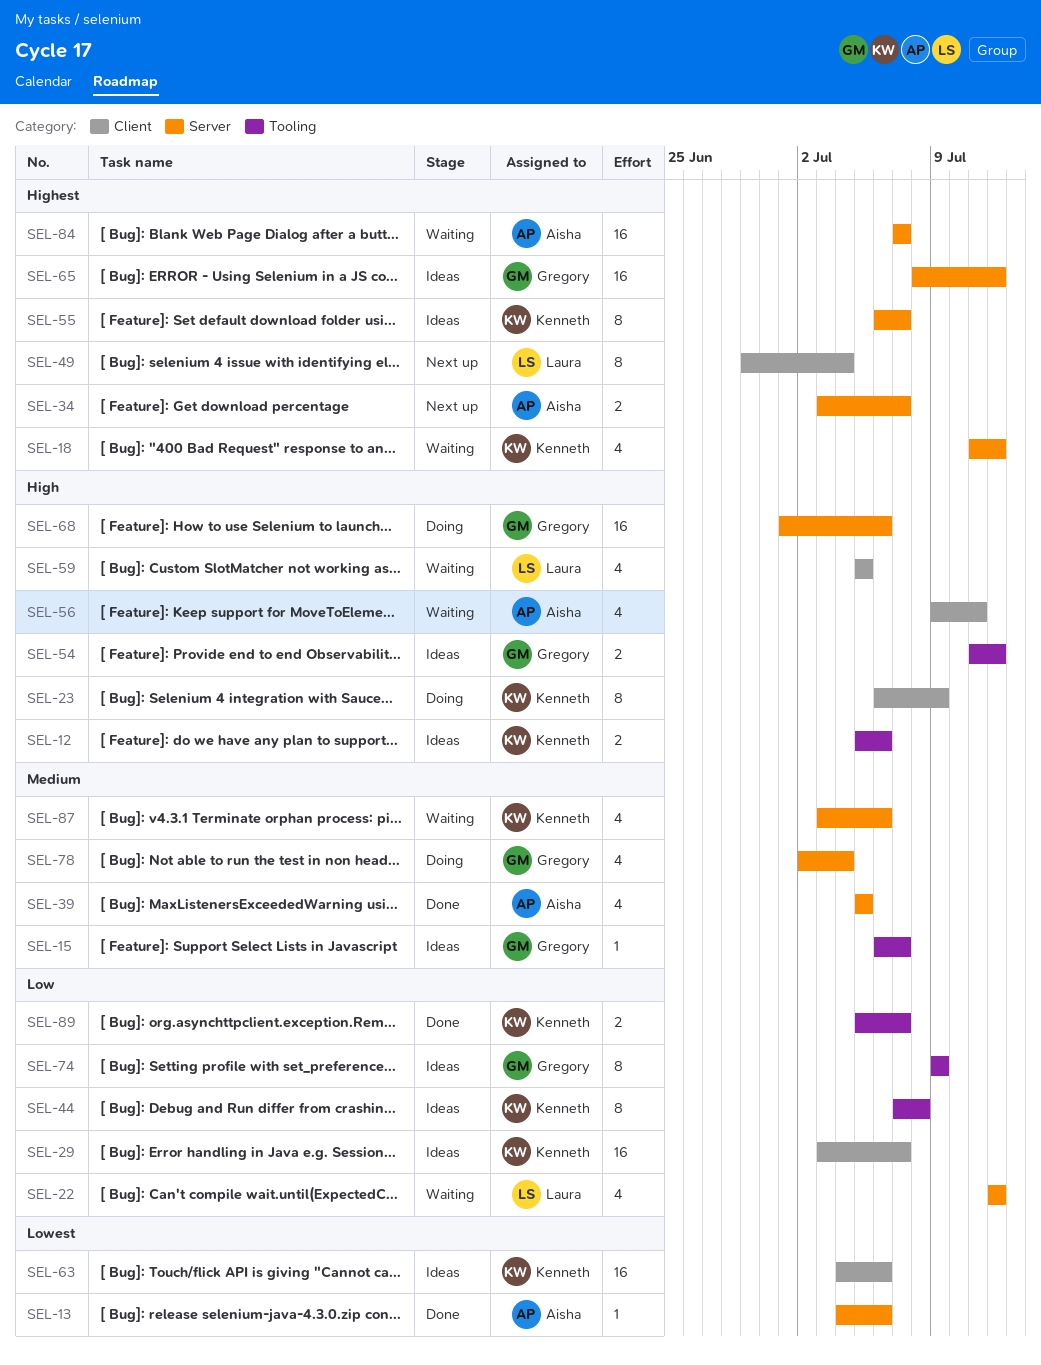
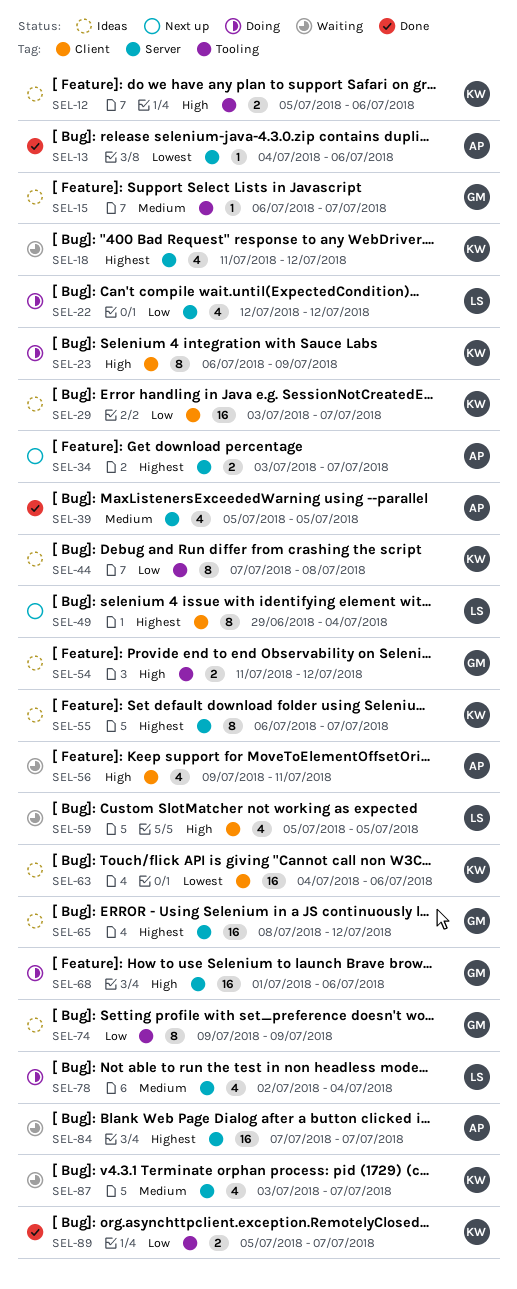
SEL-22, status: Waiting -> Doing
SEL-78, owner: Gregory -> Laura
SEL-87, due: Jul 6 -> Jul 7

